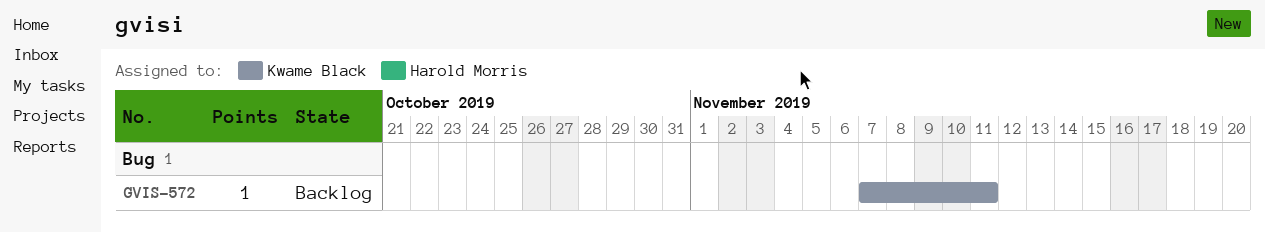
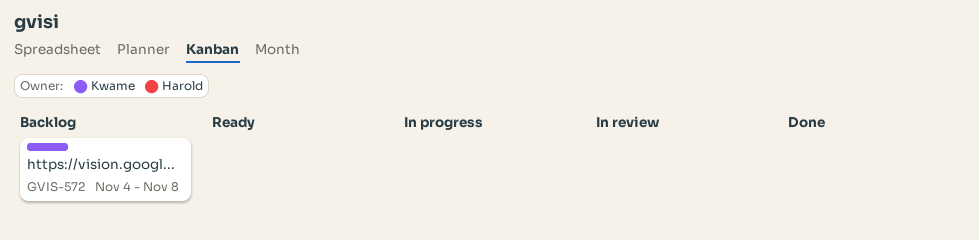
GVIS-572, start: Nov 7 -> Nov 4
GVIS-572, due: Nov 11 -> Nov 8

